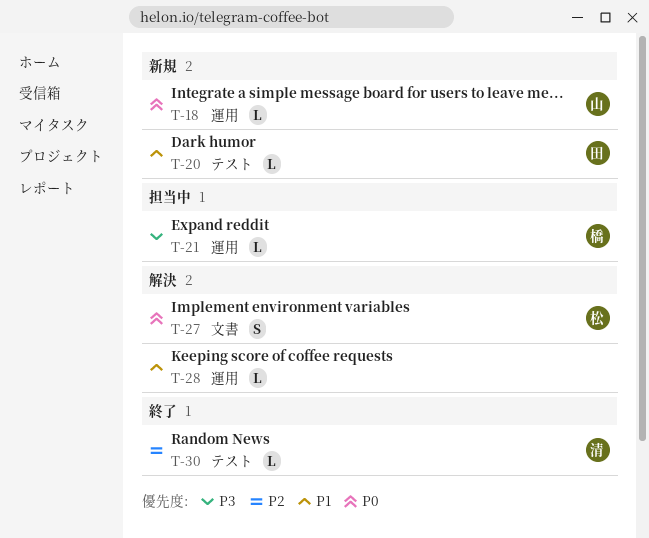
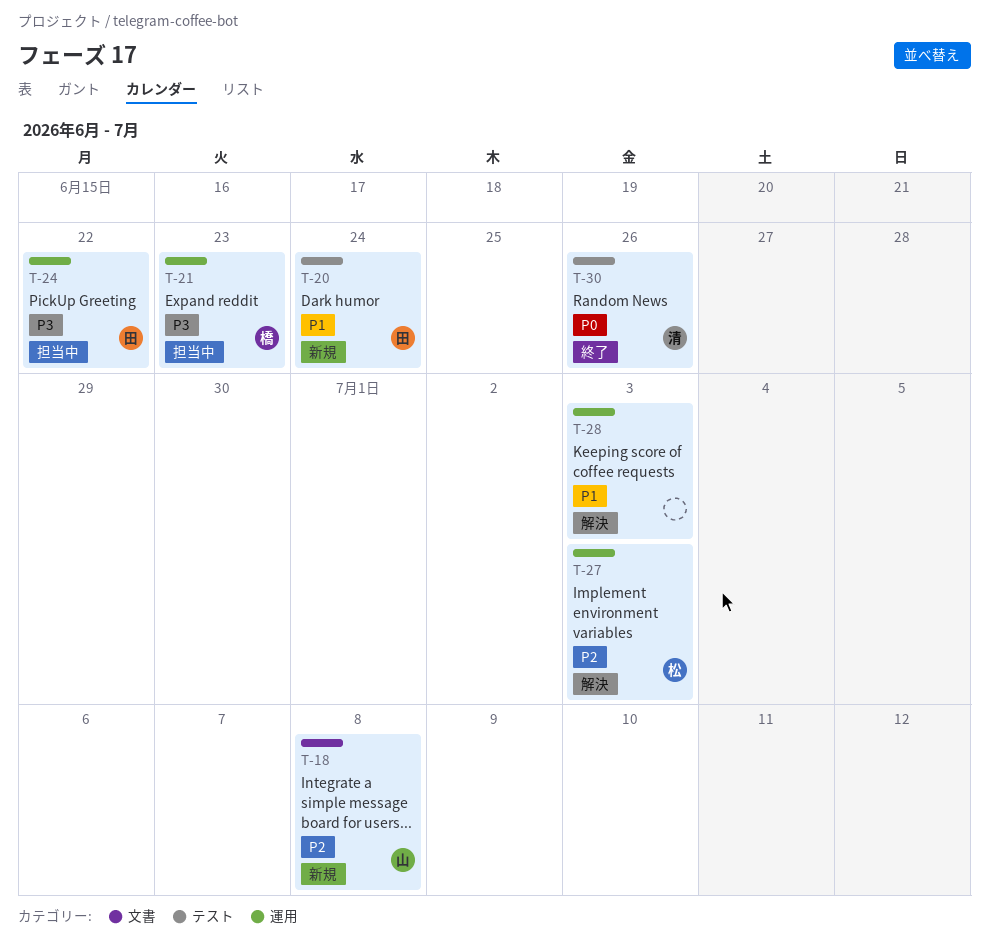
T-18, priority: P0 -> P2
T-18, label: 運用 -> 文書
T-24: none -> present
T-27, priority: P0 -> P2
T-27, label: 文書 -> 運用
T-30, priority: P2 -> P0

